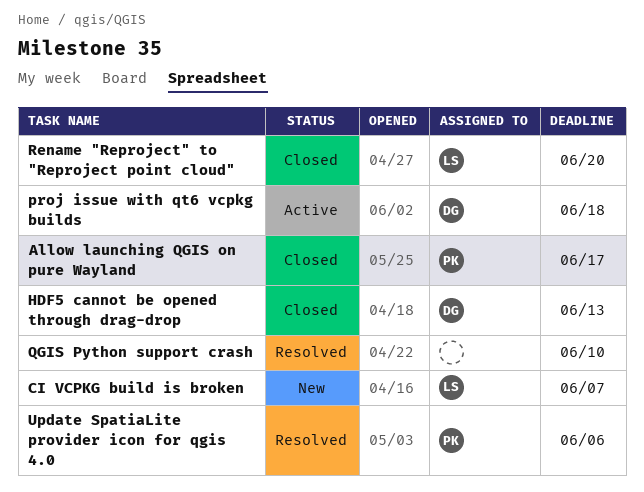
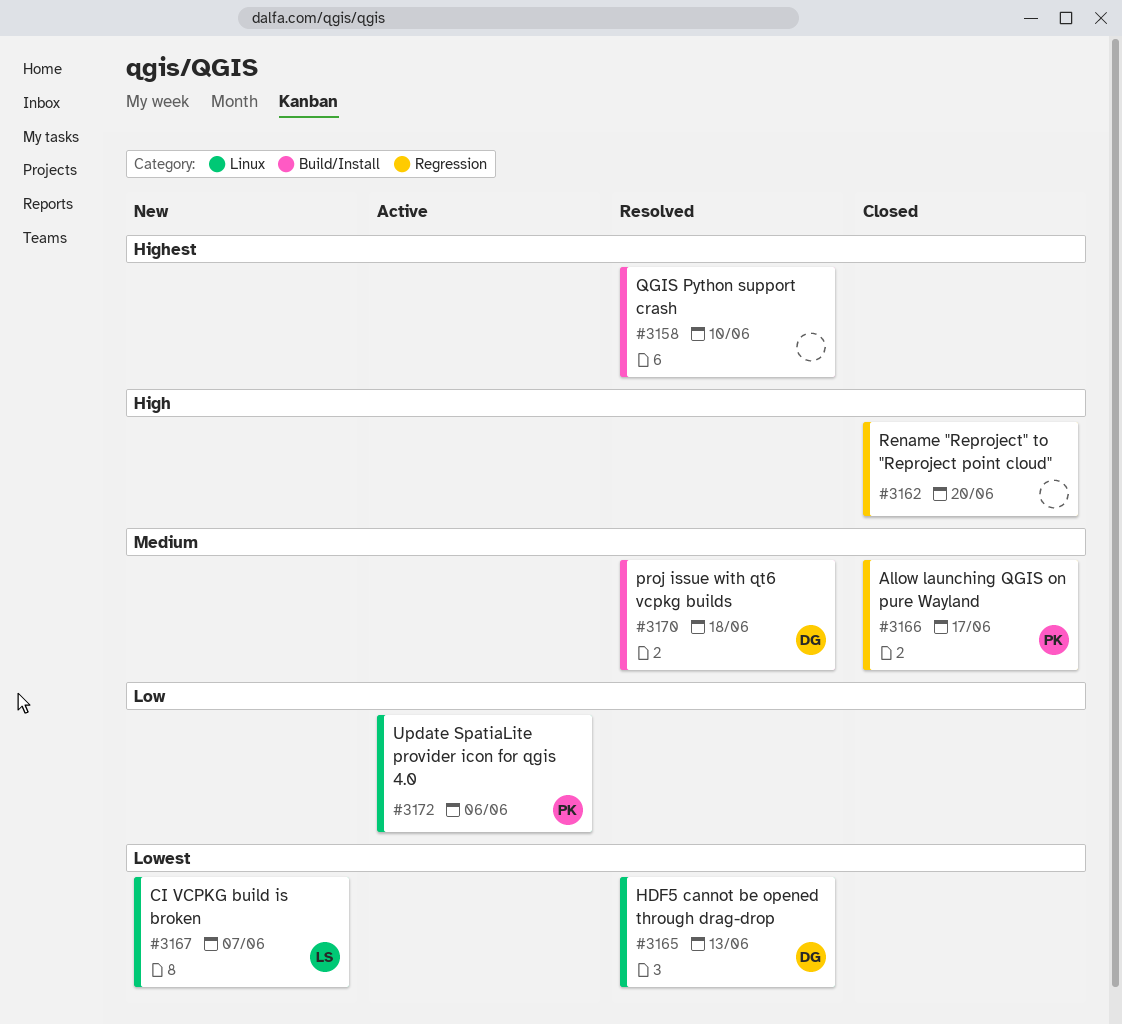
HDF5 cannot be opened through drag-drop, status: Closed -> Resolved
proj issue with qt6 vcpkg builds, status: Active -> Resolved
Rename "Reproject" to "Reproject point cloud", owner: LS -> none
Update SpatiaLite provider icon for qgis 4.0, status: Resolved -> Active

